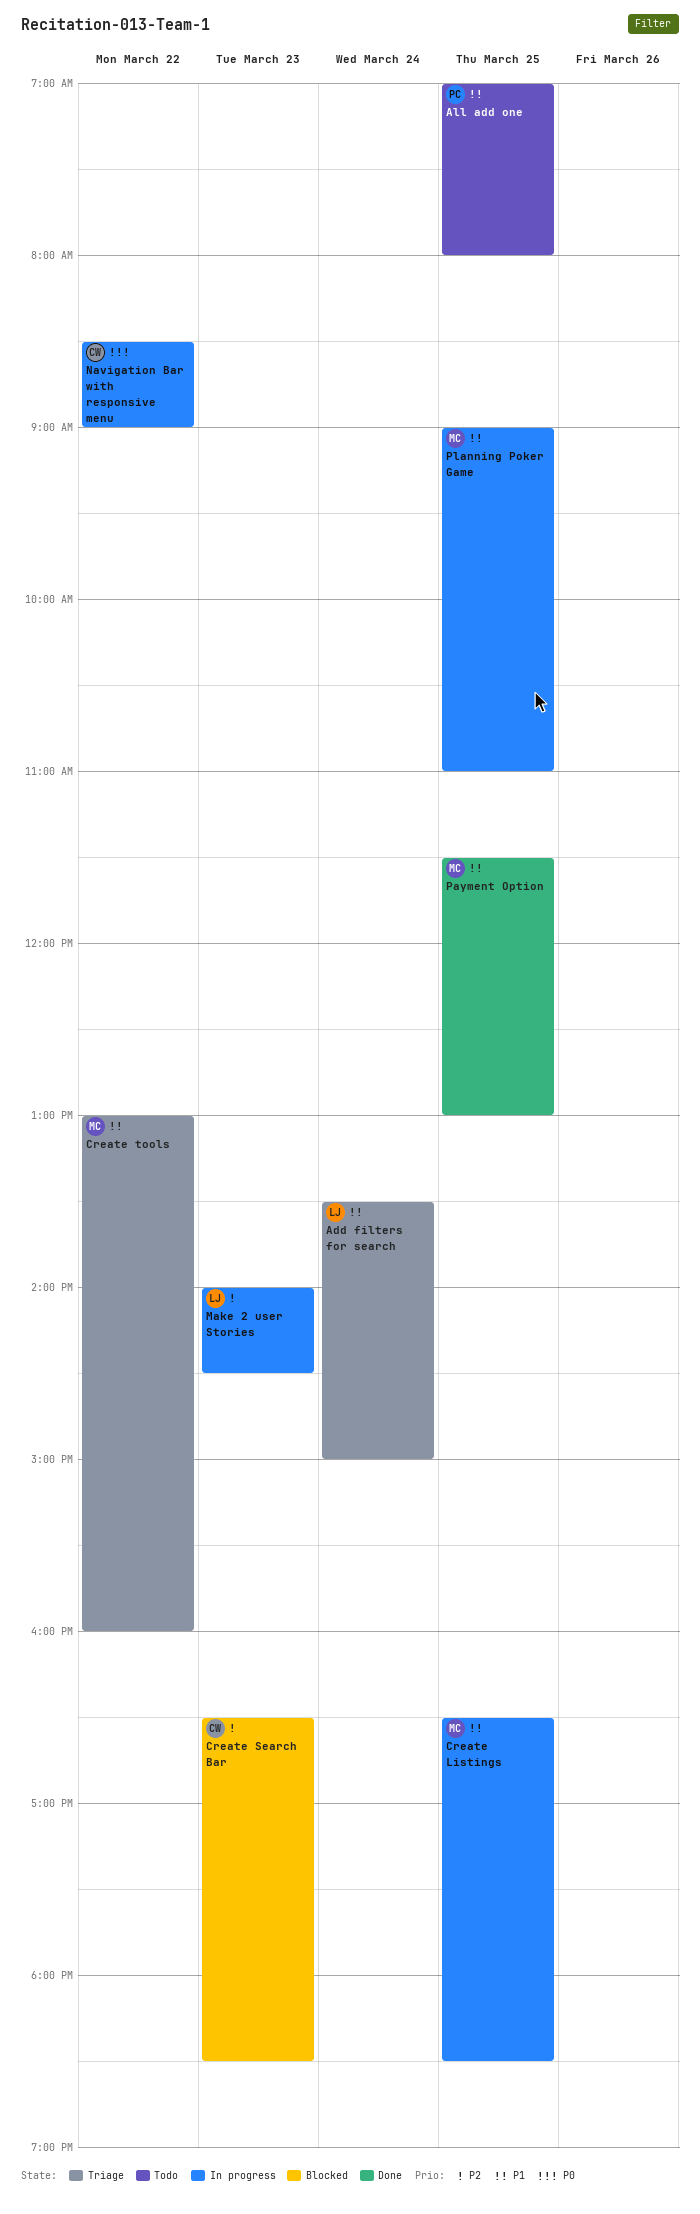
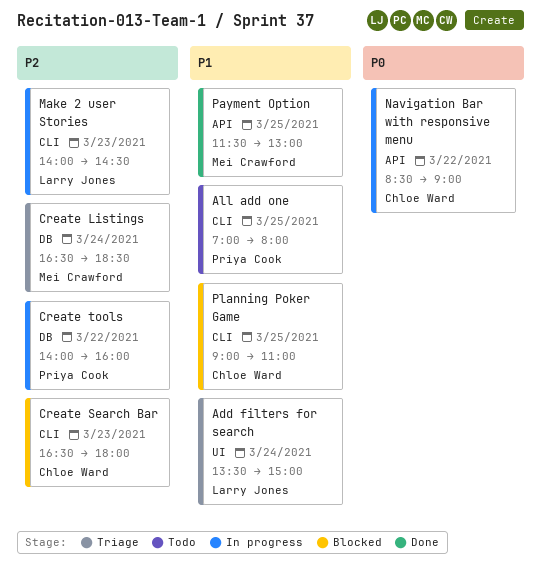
Create Listings, status: In progress -> Triage
Create Listings, priority: P1 -> P2
Create Listings, day: Mar 25 -> Mar 24
Create Search Bar, ends: 18:30 -> 18:00
Create tools, status: Triage -> In progress
Create tools, owner: Mei Crawford -> Priya Cook
Create tools, priority: P1 -> P2
Create tools, begins: 13:00 -> 14:00
Planning Poker Game, status: In progress -> Blocked
Planning Poker Game, owner: Mei Crawford -> Chloe Ward

